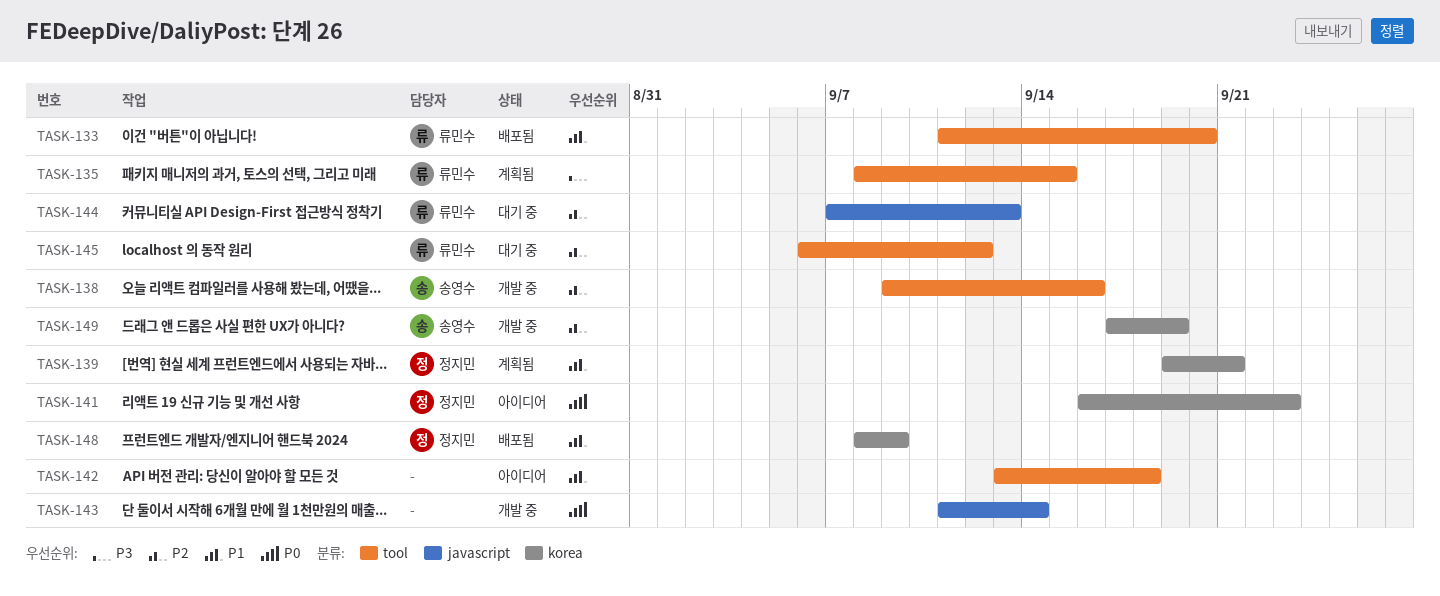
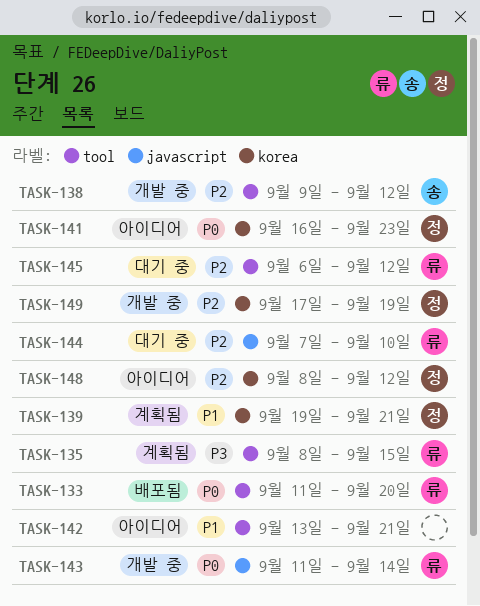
TASK-133, priority: P1 -> P0
TASK-138, due: Sep 16 -> Sep 12
TASK-142, due: Sep 18 -> Sep 21
TASK-143, owner: none -> 류민수
TASK-144, due: Sep 13 -> Sep 10
TASK-148, status: 배포됨 -> 아이디어
TASK-148, priority: P1 -> P2
TASK-148, due: Sep 9 -> Sep 12
TASK-149, owner: 송영수 -> 정지민

